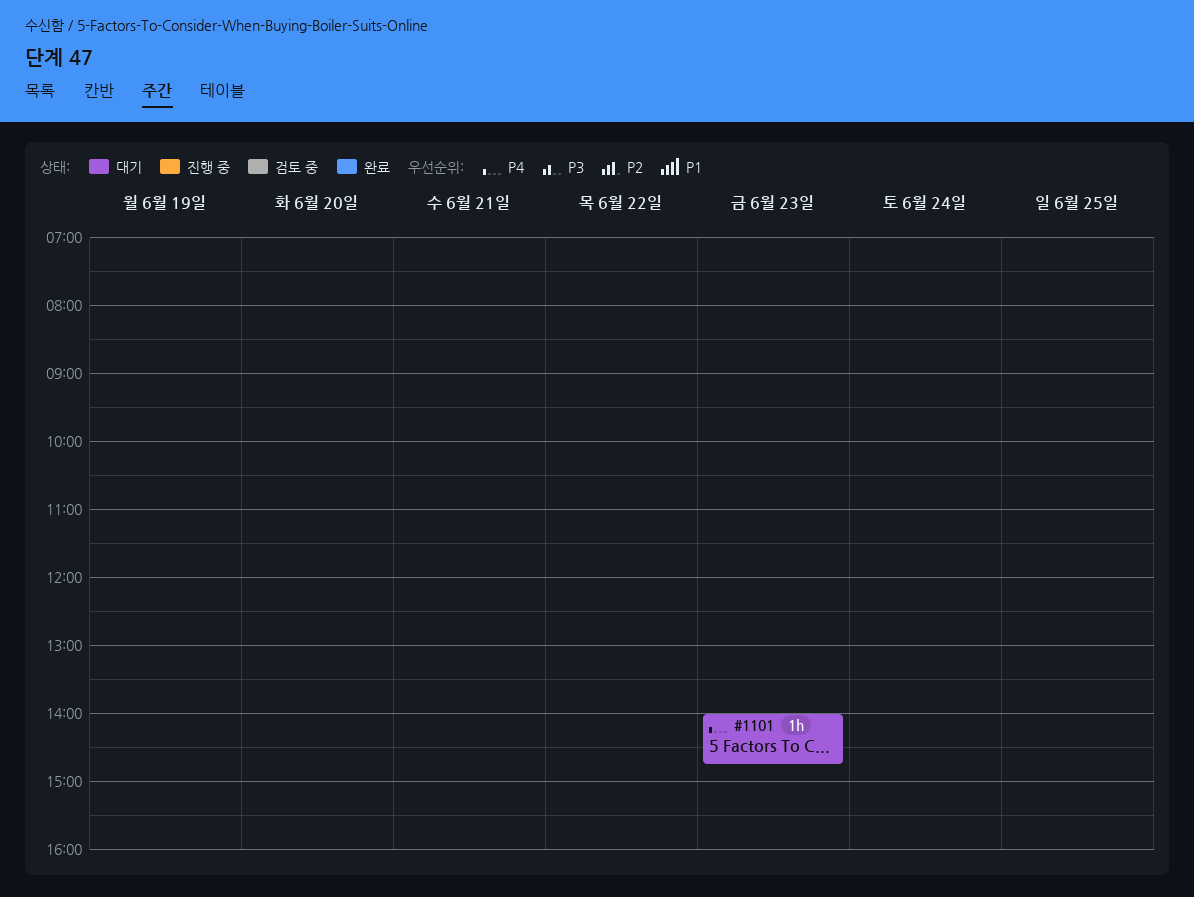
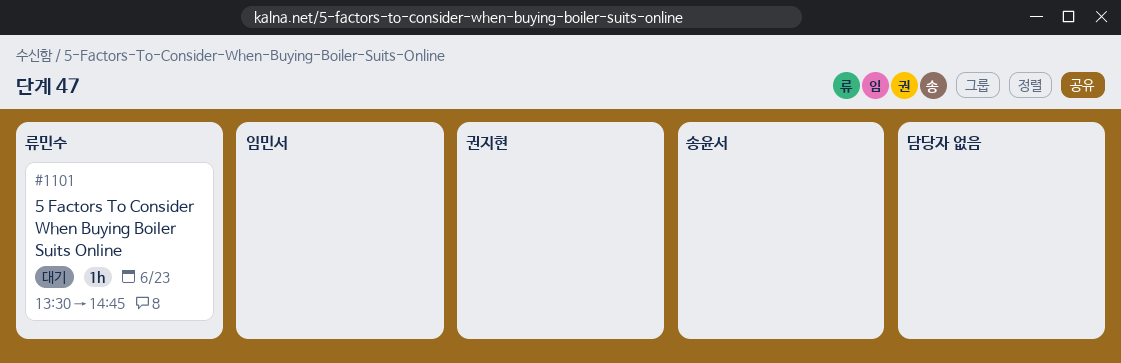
#1101, begins: 14:00 -> 13:30

